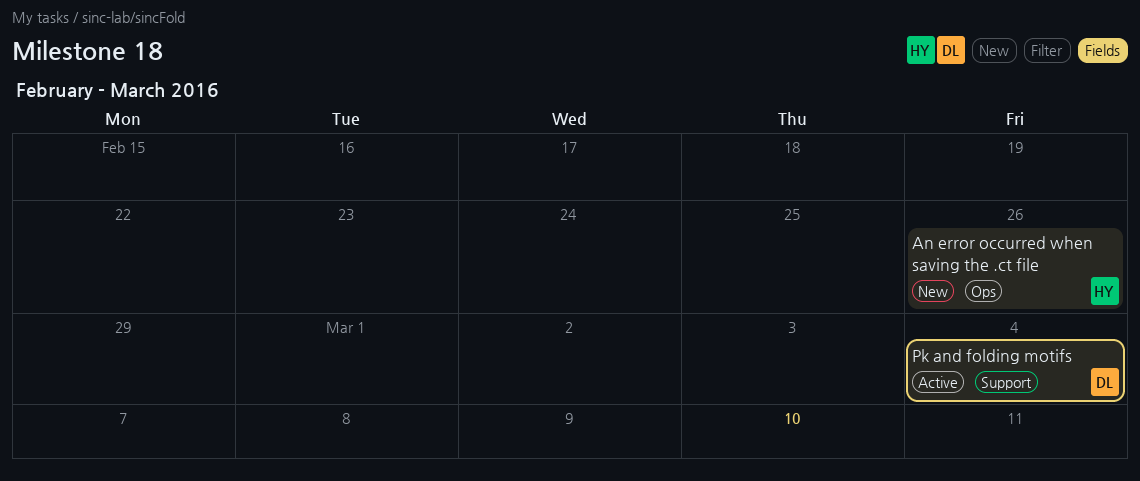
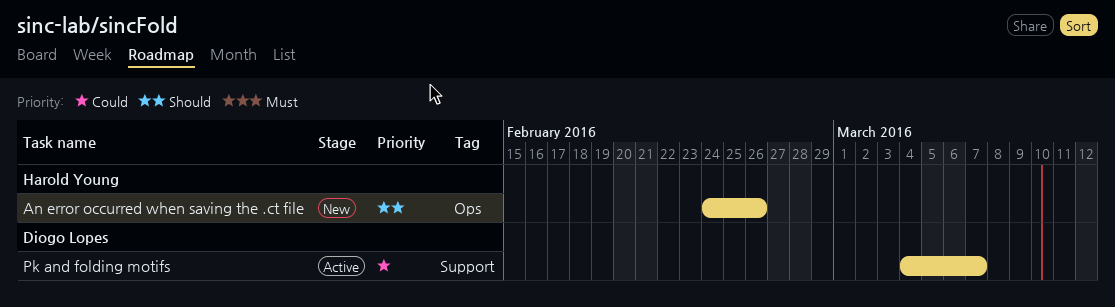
Pk and folding motifs, due: Mar 4 -> Mar 7

